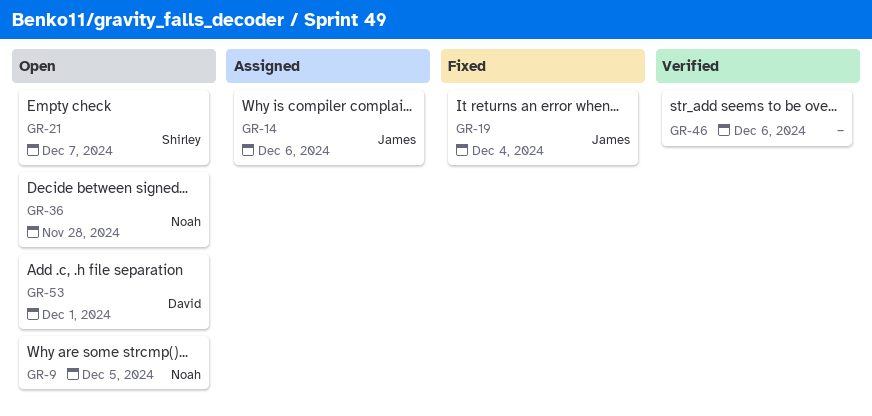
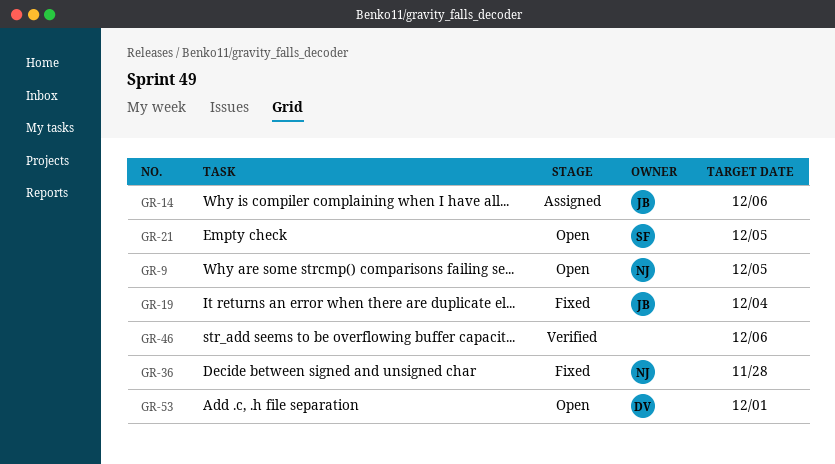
GR-21, due: Dec 7 -> Dec 5
GR-36, status: Open -> Fixed

